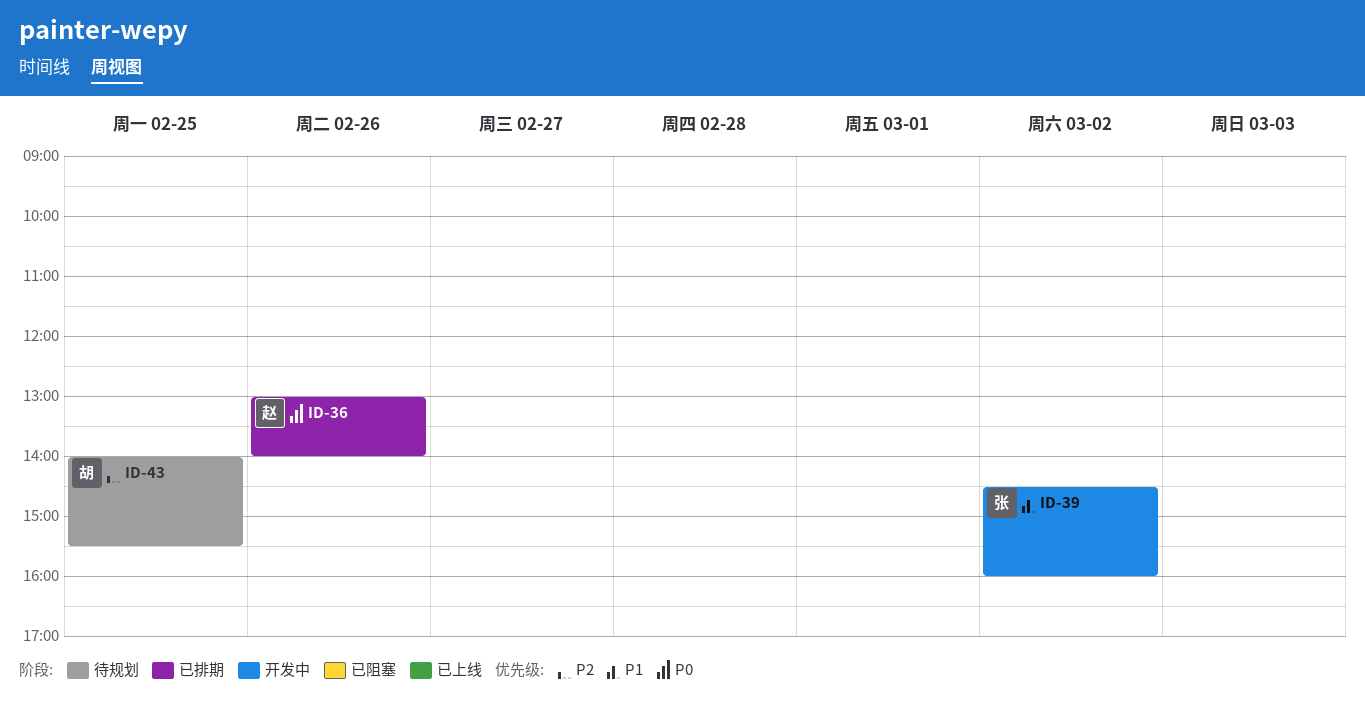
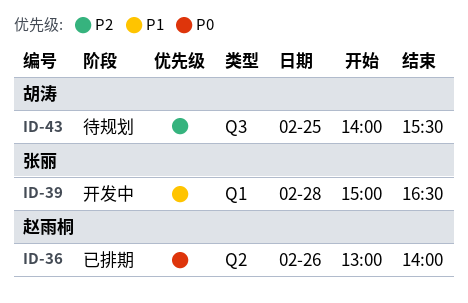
ID-39, day: Mar 2 -> Feb 28
ID-39, begins: 14:30 -> 15:00
ID-39, ends: 16:00 -> 16:30

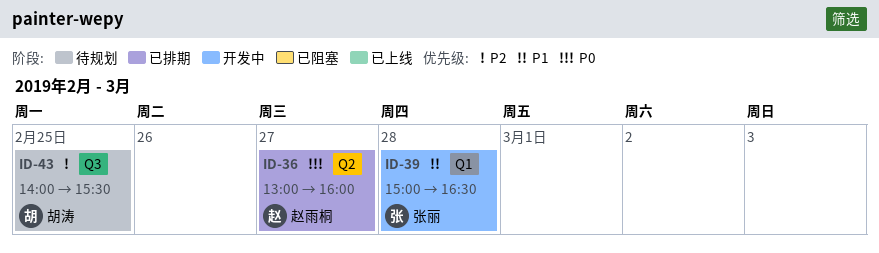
ID-36, day: Feb 26 -> Feb 27
ID-36, ends: 14:00 -> 16:00

